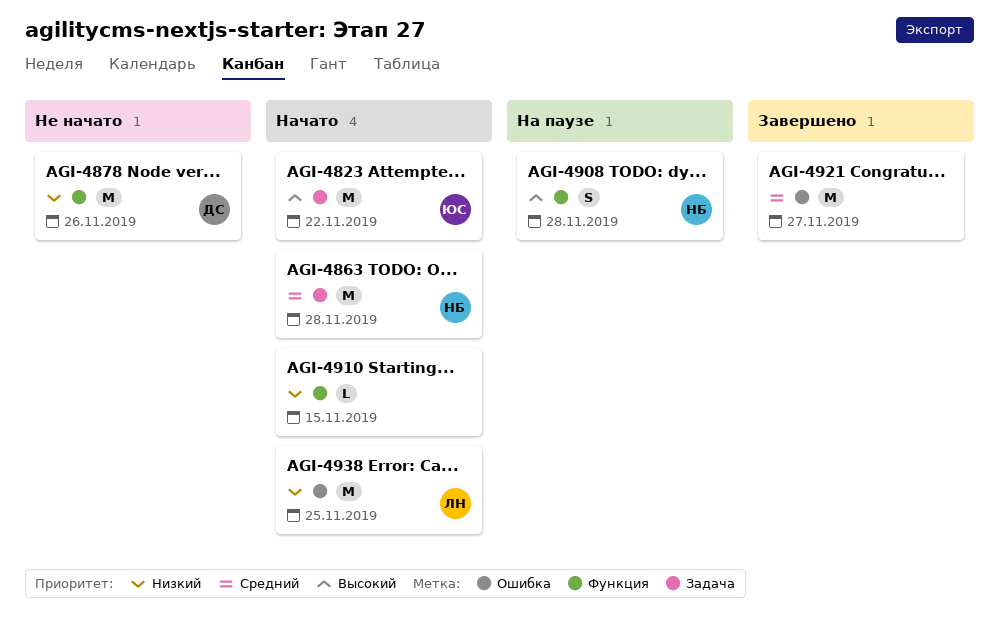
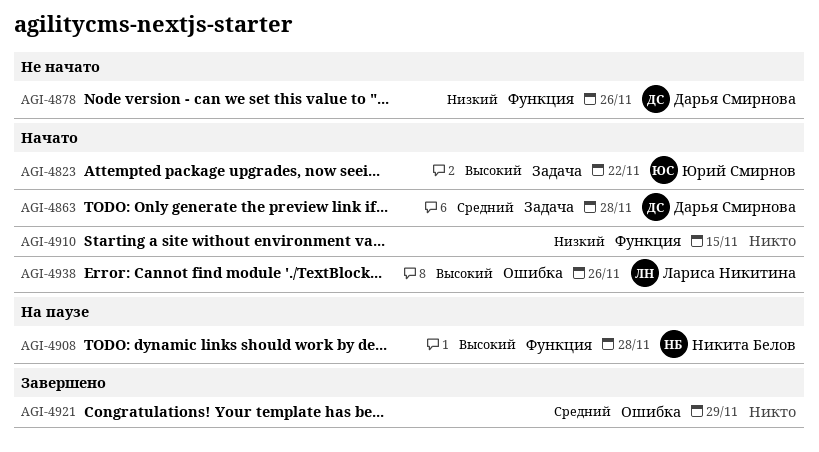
AGI-4863, owner: Никита Белов -> Дарья Смирнова
AGI-4921, due: Nov 27 -> Nov 29
AGI-4938, priority: Низкий -> Высокий
AGI-4938, due: Nov 25 -> Nov 26

